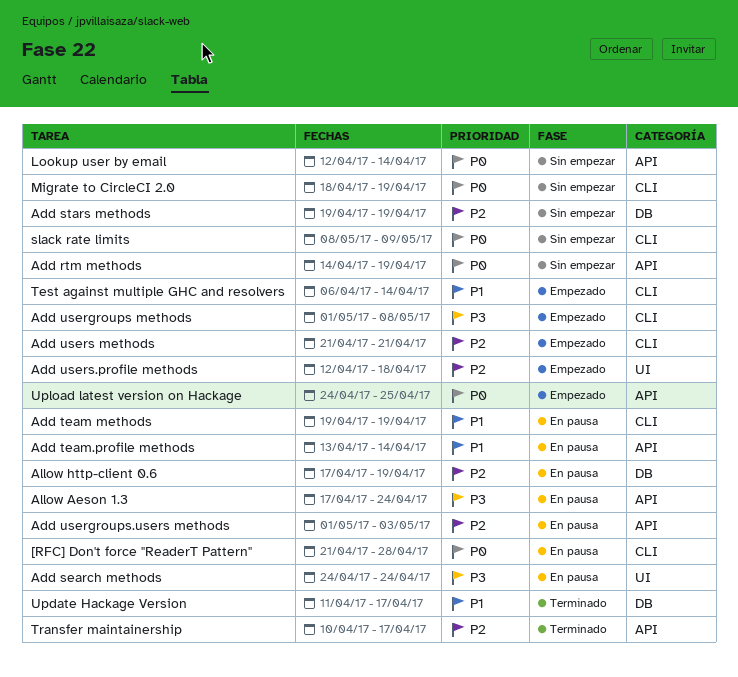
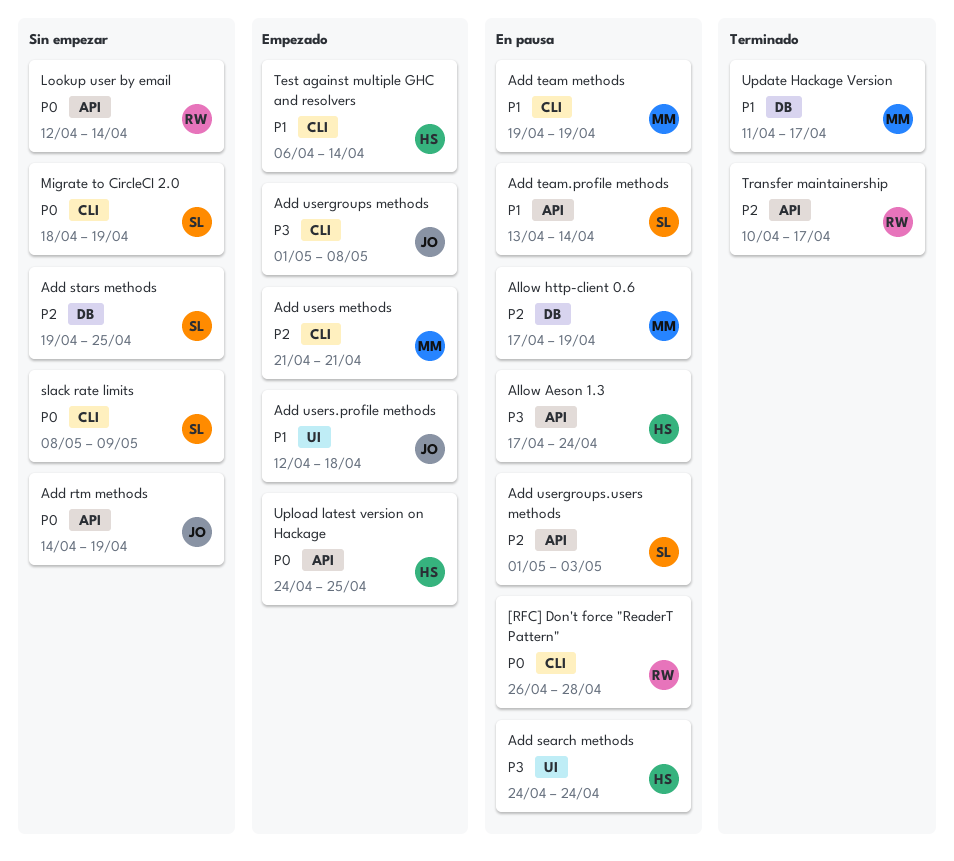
[RFC] Don't force "ReaderT Pattern", start: Apr 21 -> Apr 26
Add stars methods, due: Apr 19 -> Apr 25
Add users.profile methods, priority: P2 -> P1

